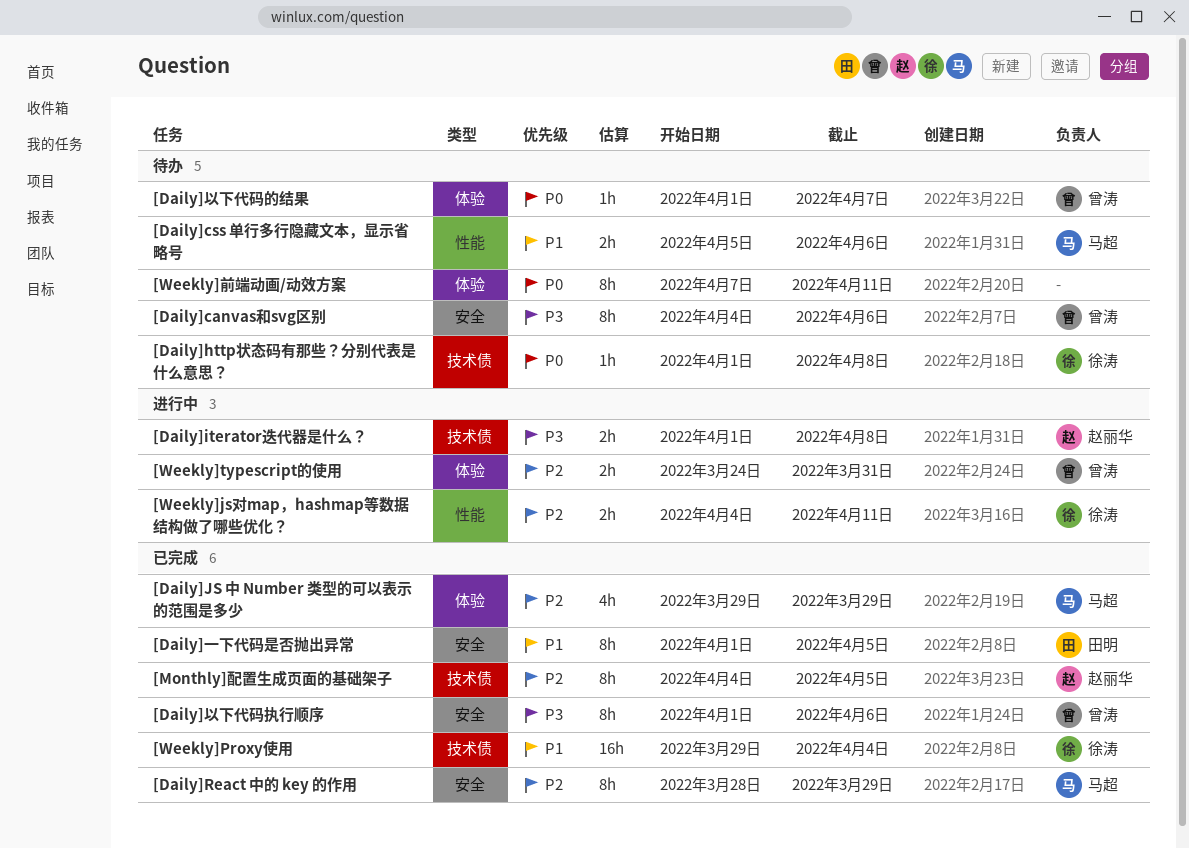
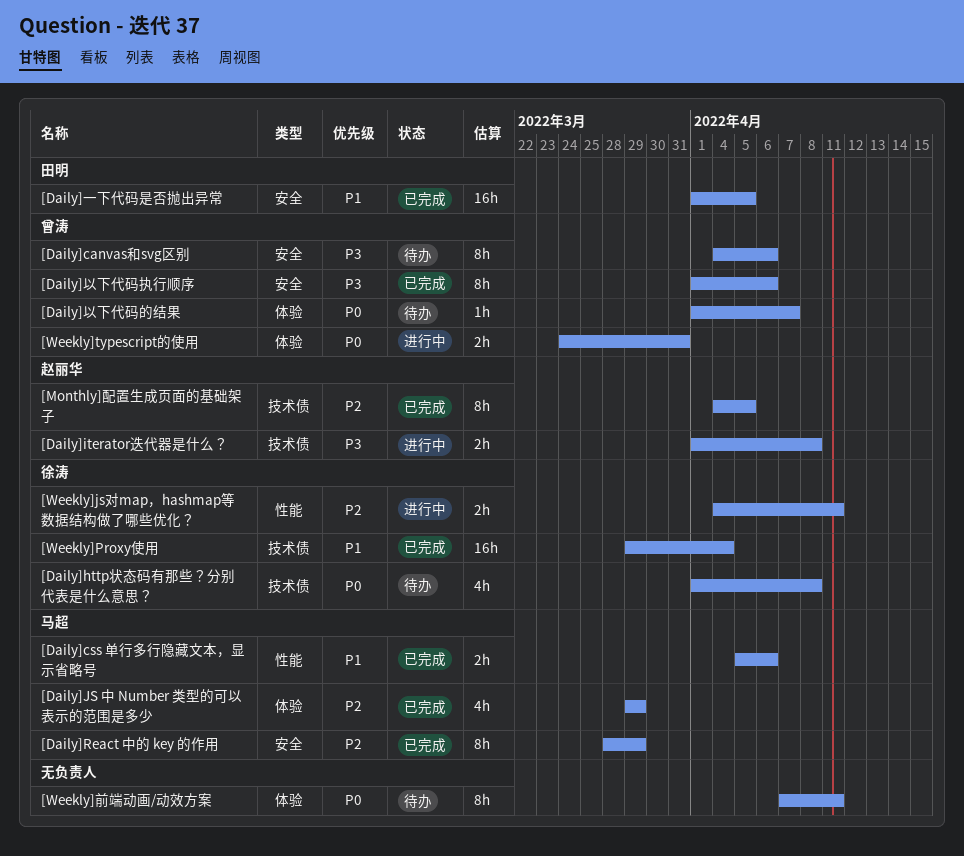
[Daily]css 单行多行隐藏文本，显示省略号, status: 待办 -> 已完成
[Daily]http状态码有那些？分别代表是什么意思？, estimate: 1h -> 4h
[Daily]一下代码是否抛出异常, estimate: 8h -> 16h
[Weekly]typescript的使用, priority: P2 -> P0

